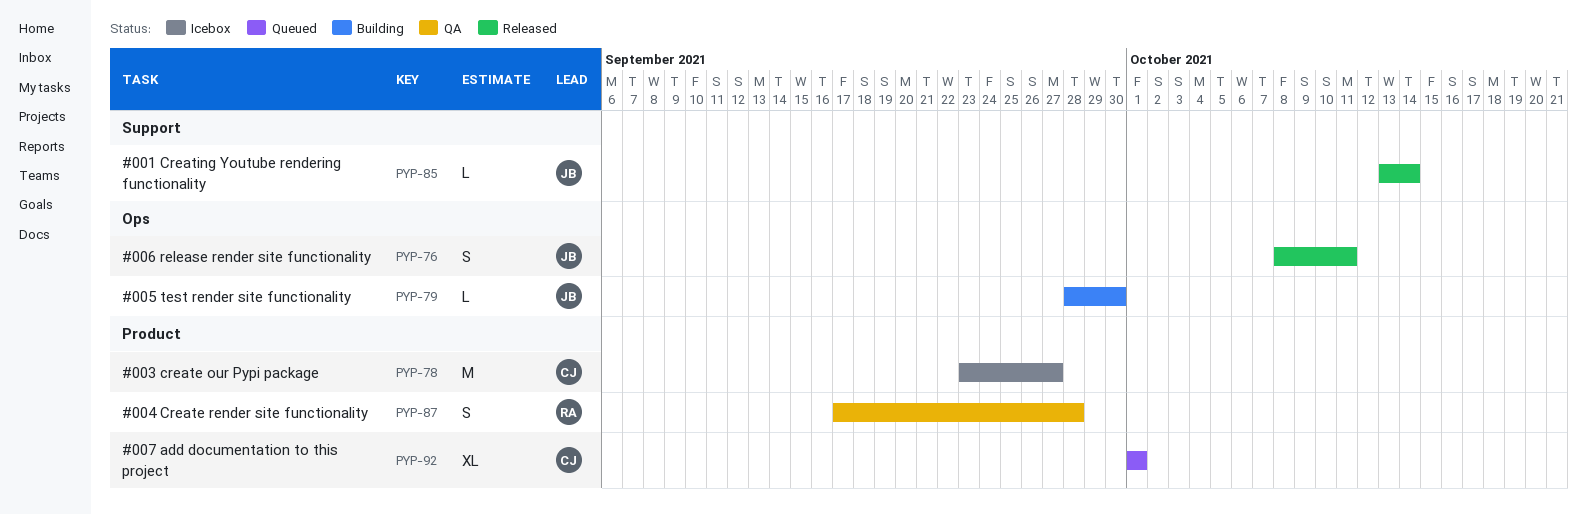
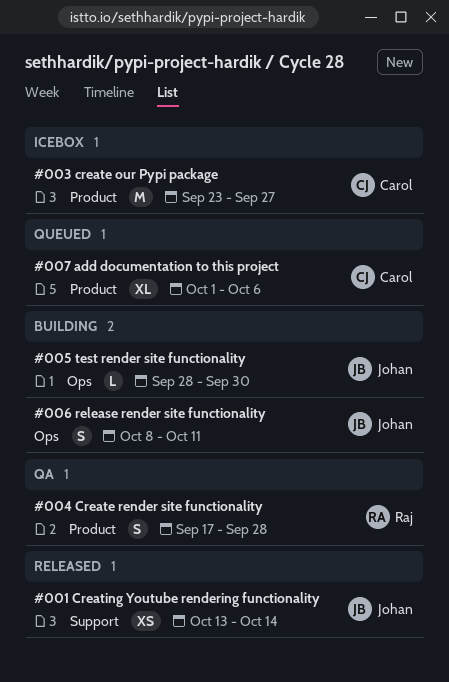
#001 Creating Youtube rendering functionality, estimate: L -> XS
#006 release render site functionality, status: Released -> Building
#007 add documentation to this project, due: Oct 1 -> Oct 6

